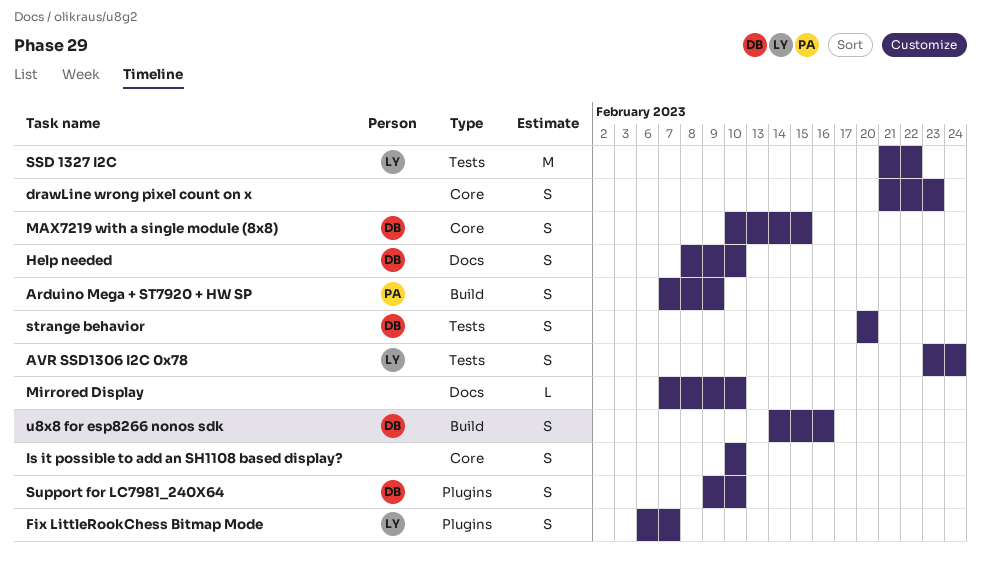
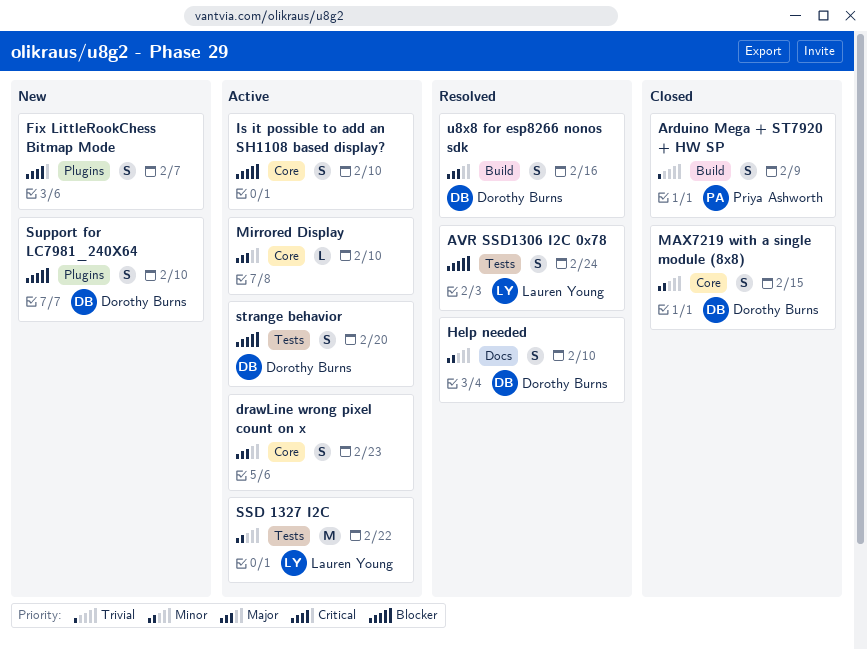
Fix LittleRookChess Bitmap Mode, owner: Lauren Young -> none
Mirrored Display, label: Docs -> Core

